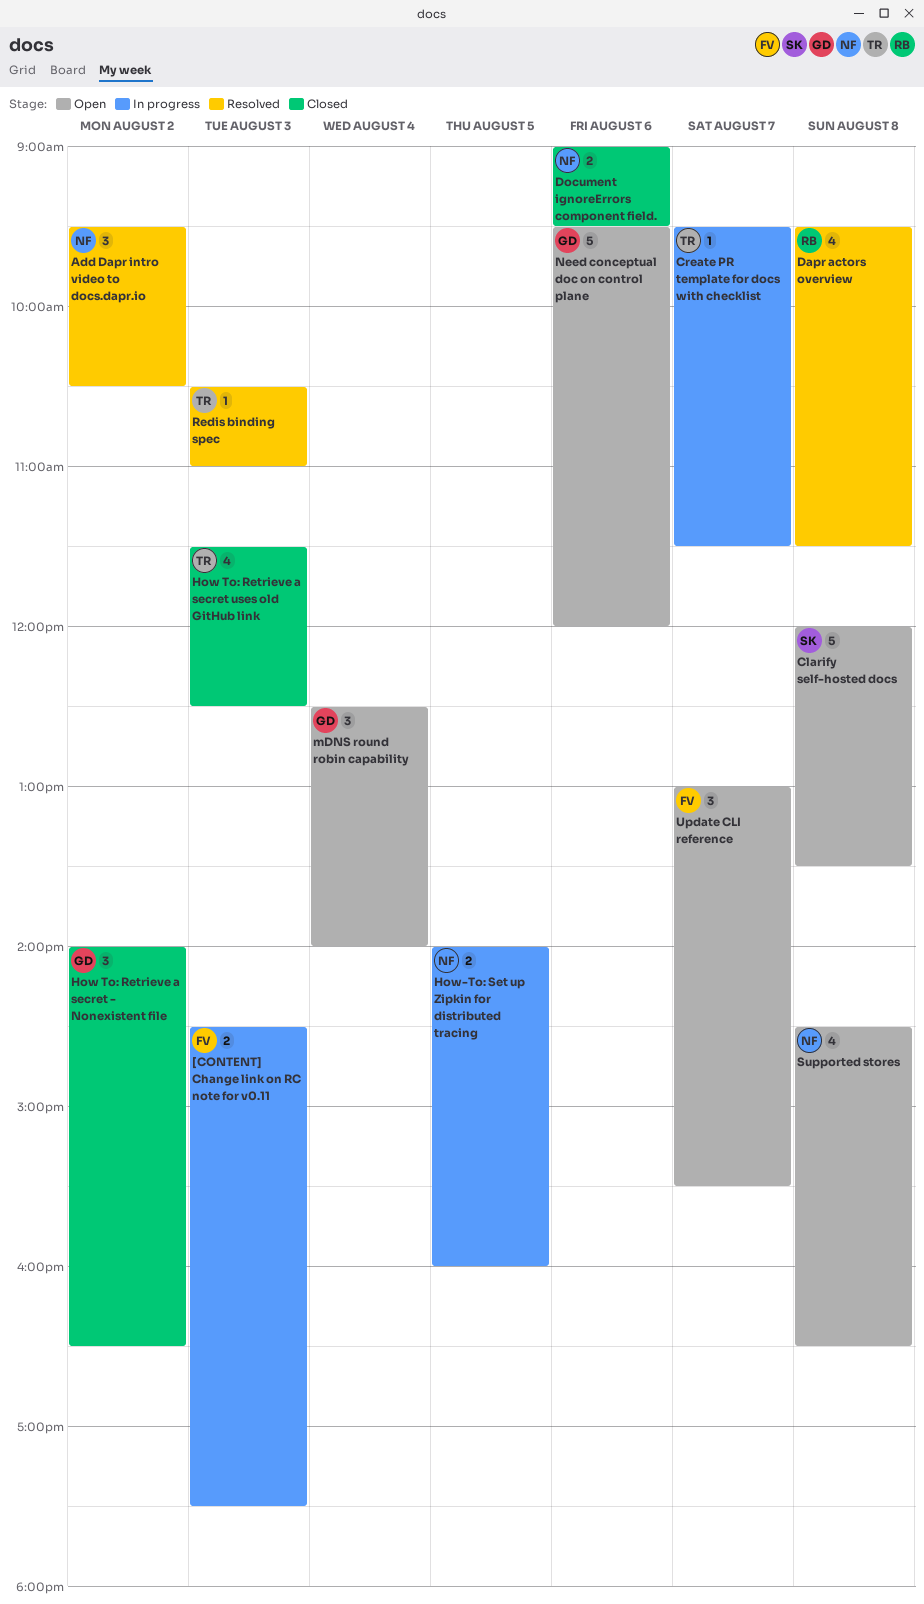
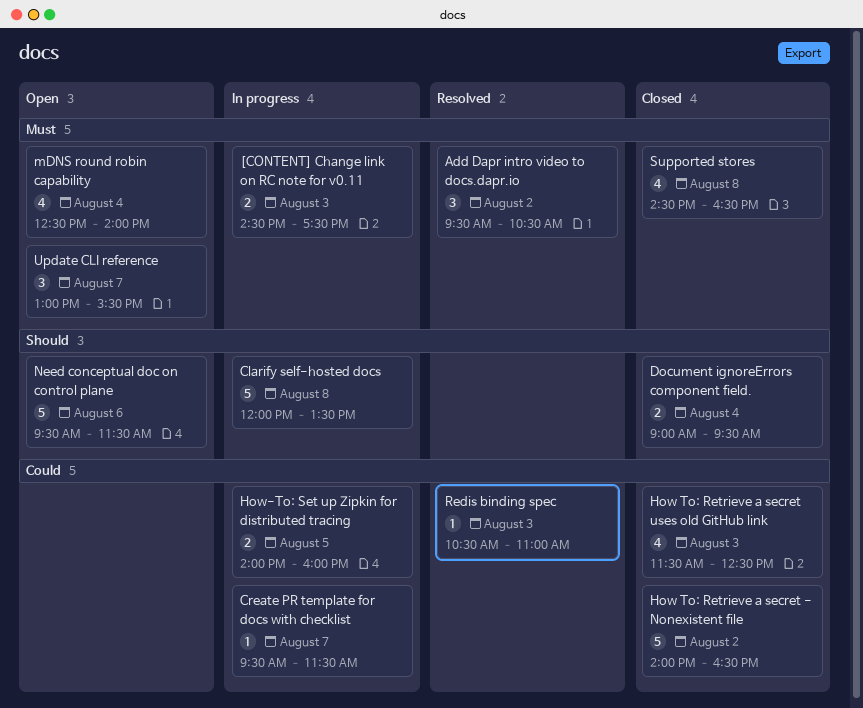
Clarify self-hosted docs, status: Open -> In progress
Dapr actors overview: present -> none
Document ignoreErrors component field., day: Aug 6 -> Aug 4
How To: Retrieve a secret - Nonexistent file, estimate: 3 -> 5
mDNS round robin capability, estimate: 3 -> 4
Need conceptual doc on control plane, ends: 12:00 -> 11:30
Supported stores, status: Open -> Closed

